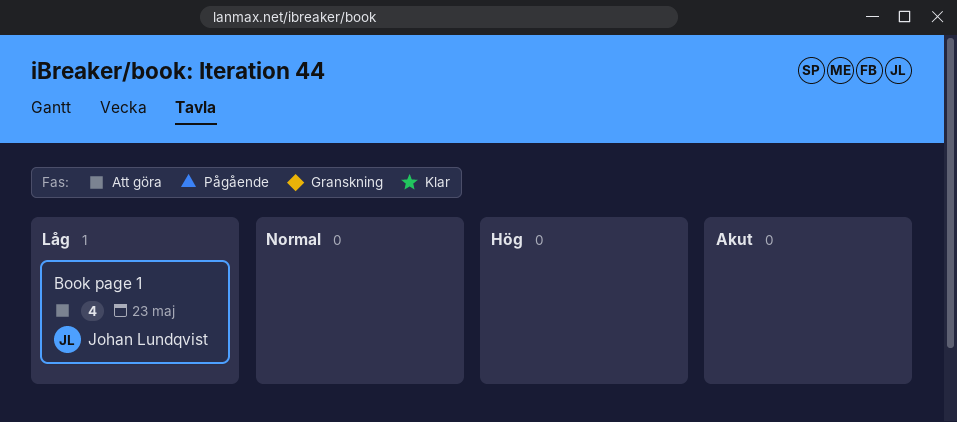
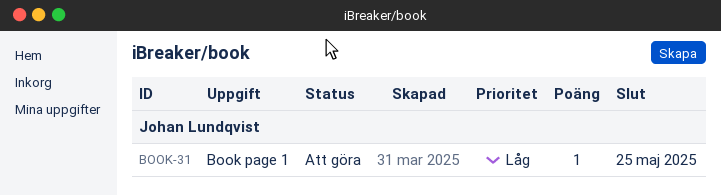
Book page 1, estimate: 4 -> 1
Book page 1, due: May 23 -> May 25

